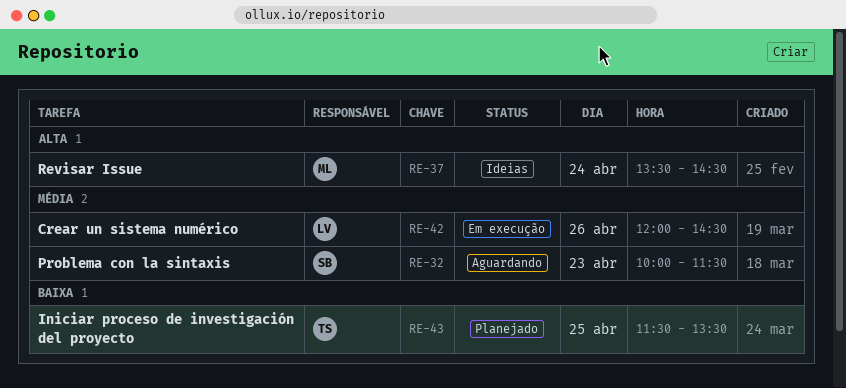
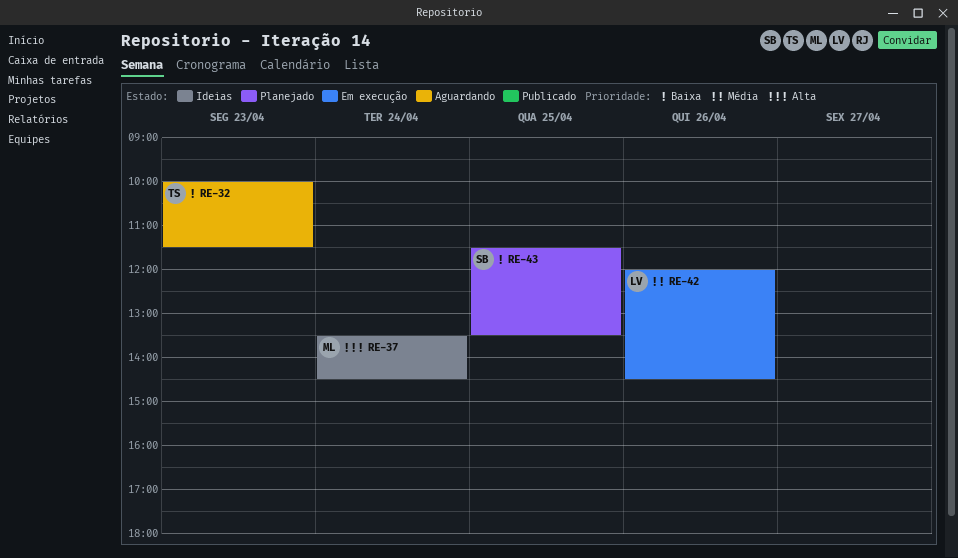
RE-32, owner: SB -> TS
RE-32, priority: Média -> Baixa
RE-43, owner: TS -> SB

